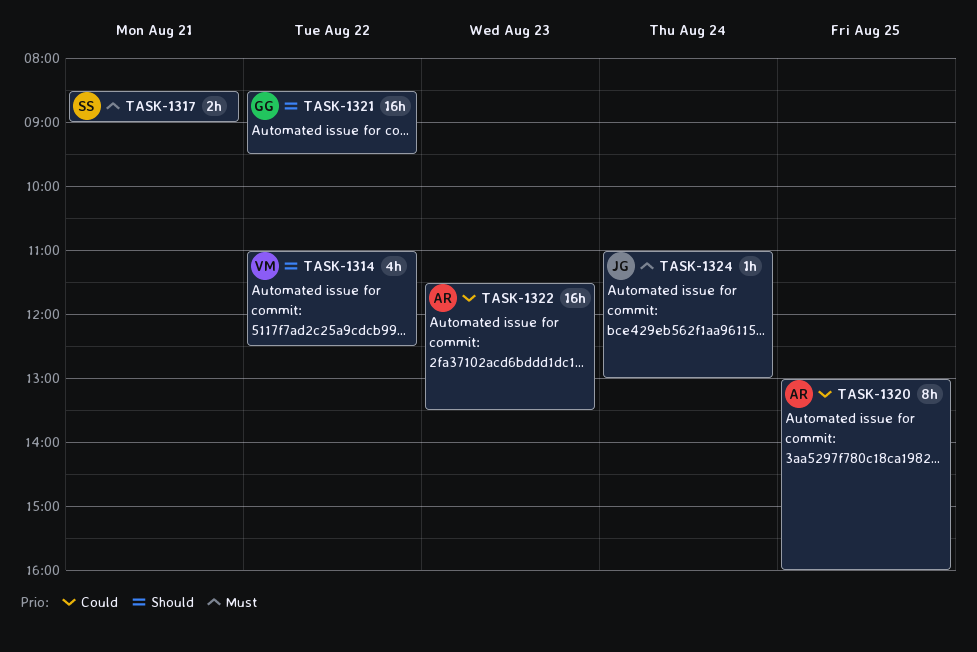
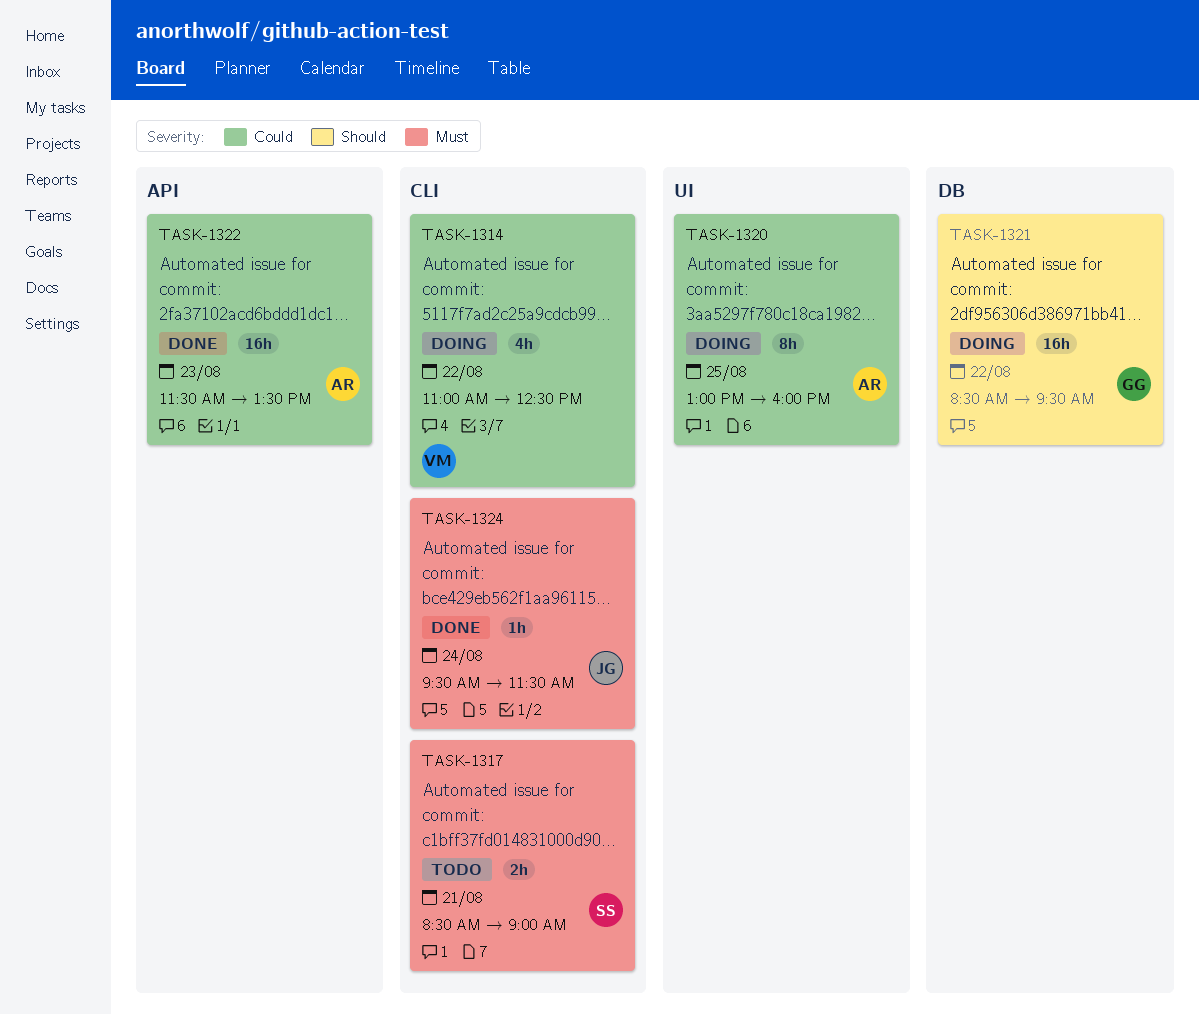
TASK-1314, priority: Should -> Could
TASK-1324, begins: 11:00 -> 09:30
TASK-1324, ends: 13:00 -> 11:30

